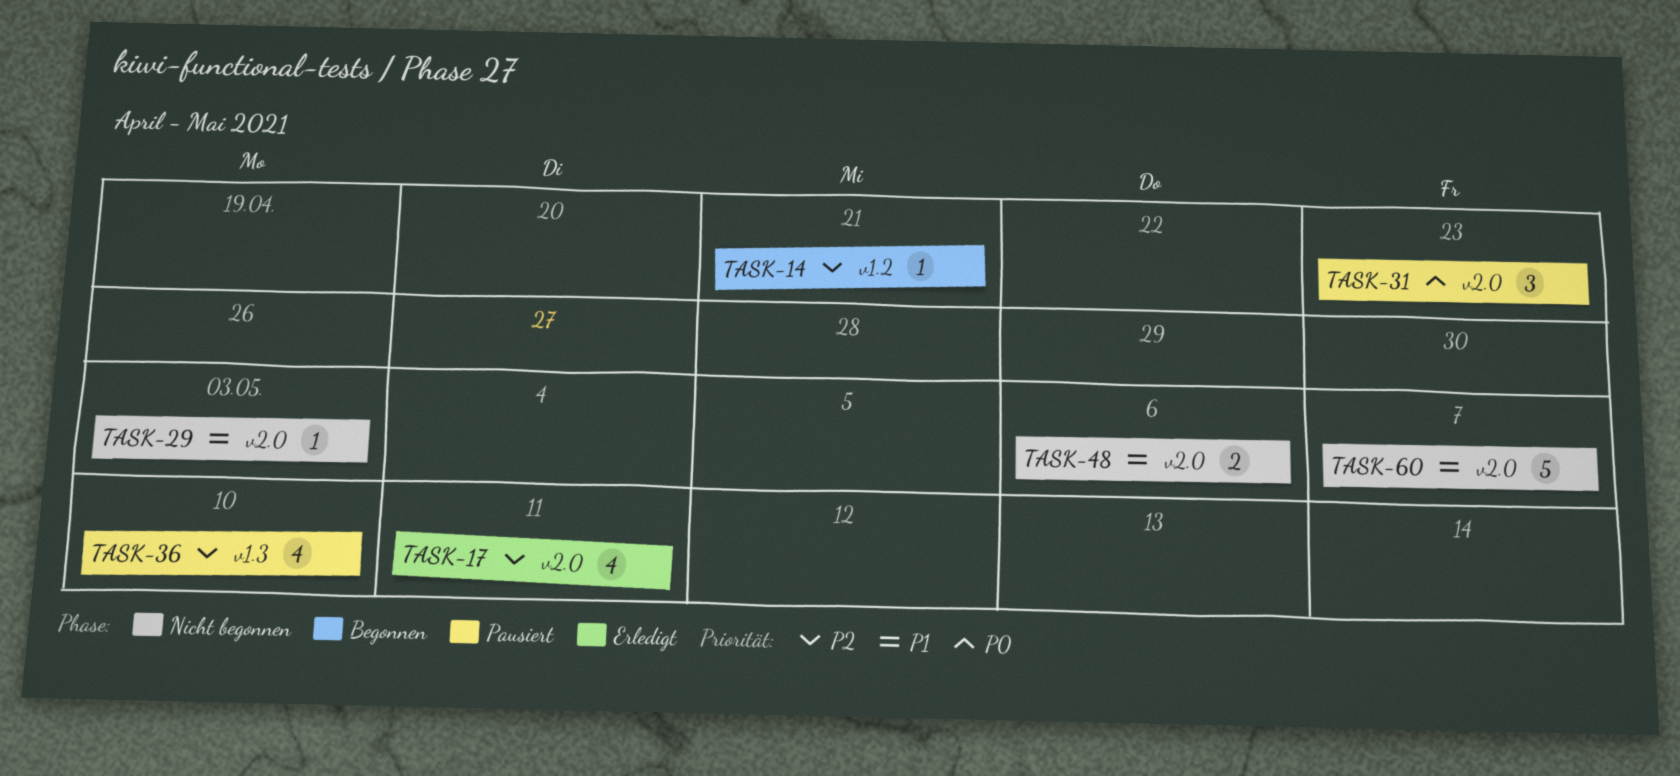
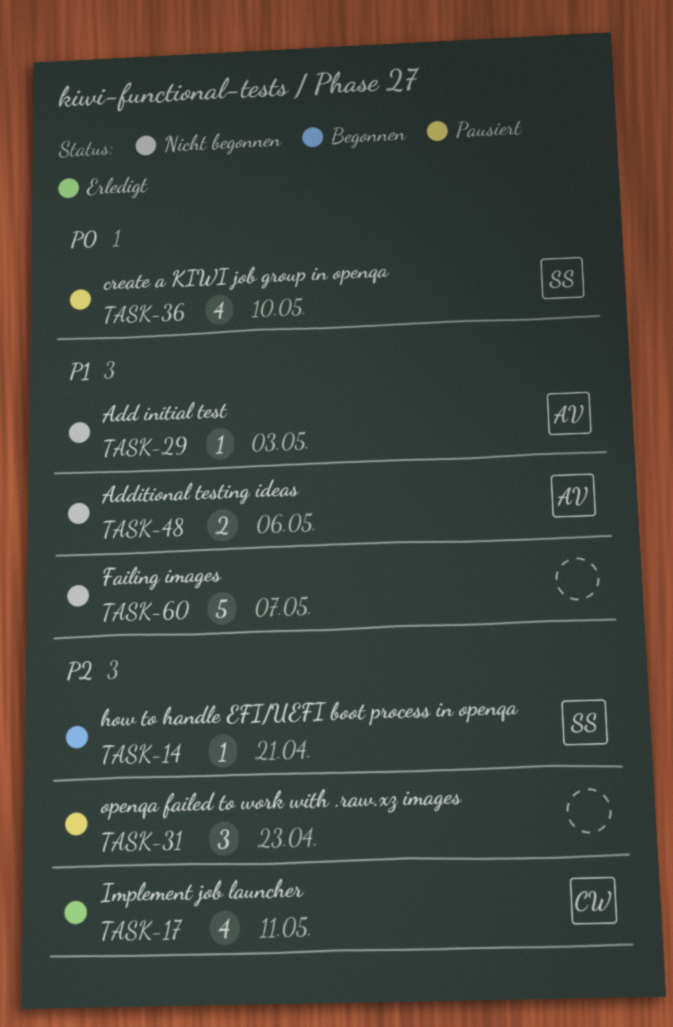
TASK-31, priority: P0 -> P2
TASK-36, priority: P2 -> P0

